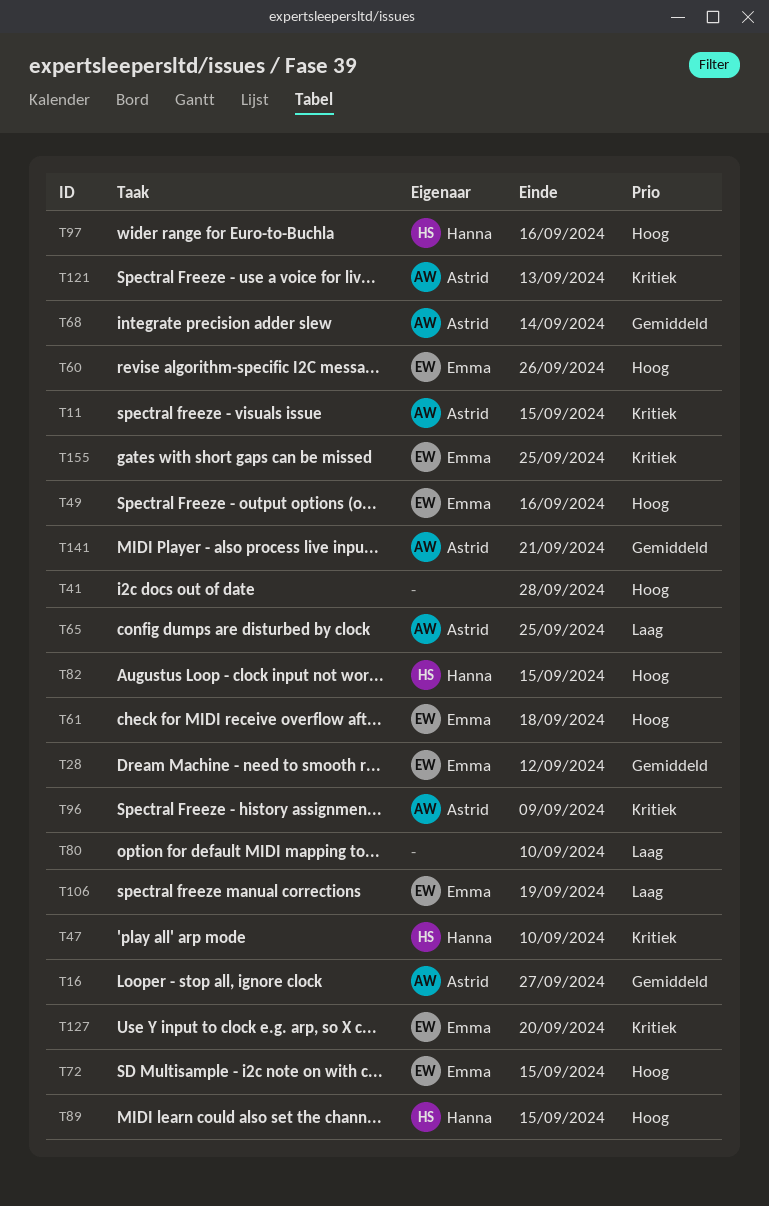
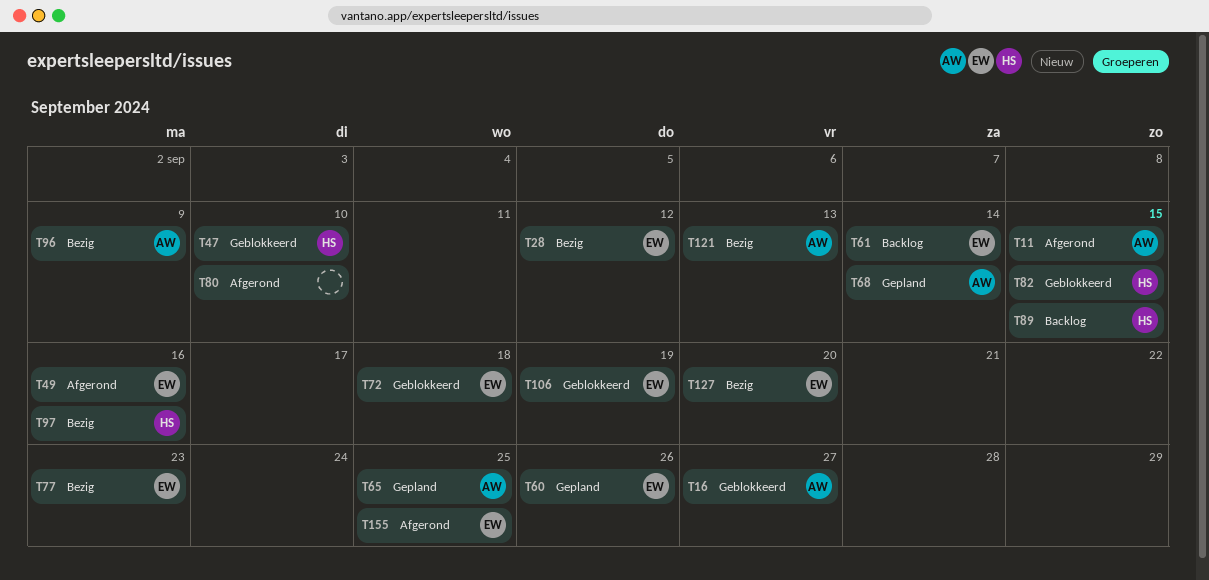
T41: present -> none
T61, due: Sep 18 -> Sep 14
T72, due: Sep 15 -> Sep 18
T77: none -> present
T141: present -> none

